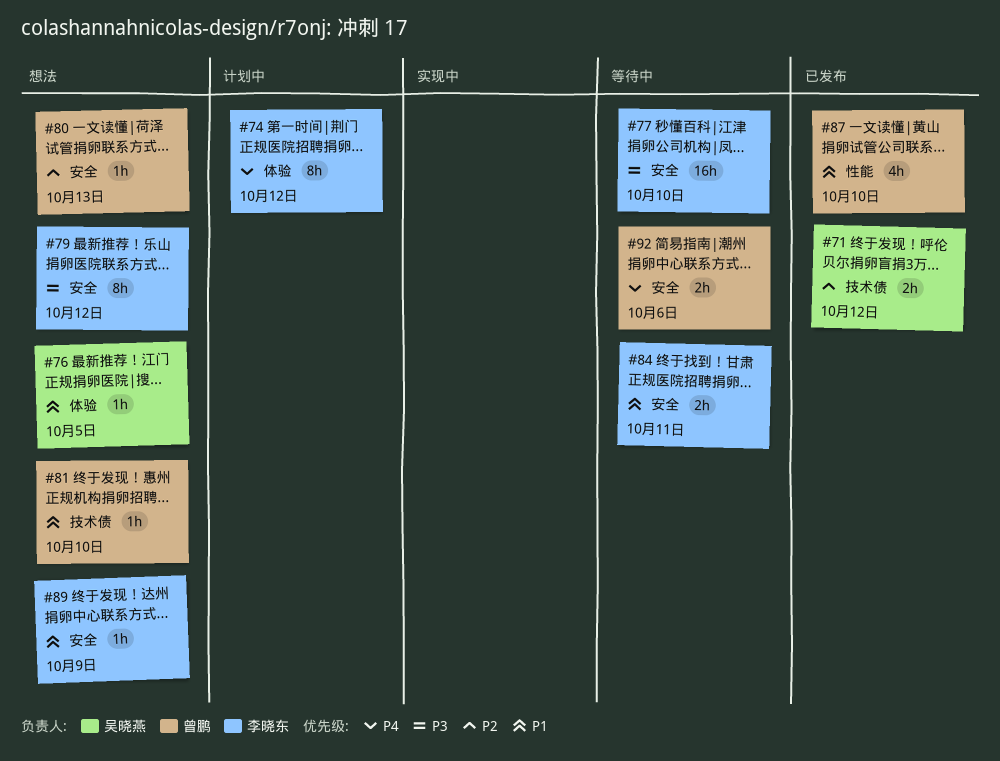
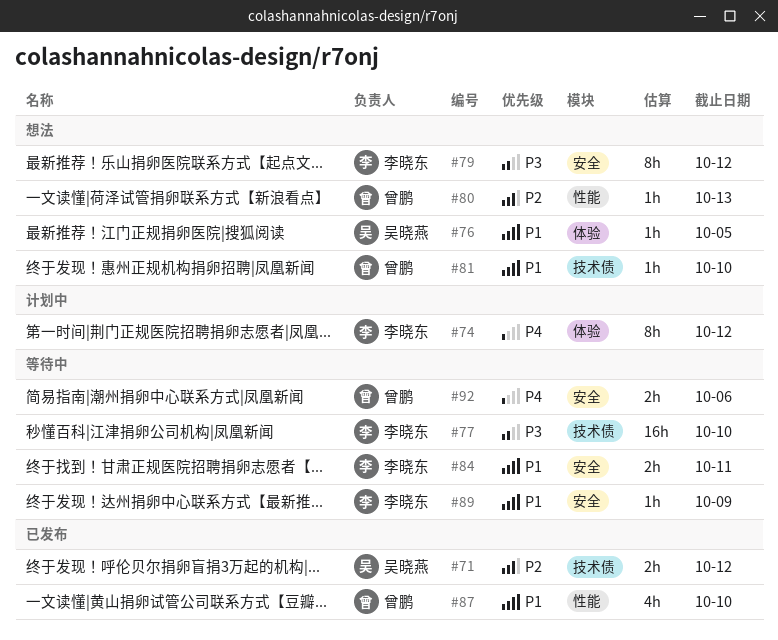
#77, label: 安全 -> 技术债
#80, label: 安全 -> 性能
#89, status: 想法 -> 等待中

